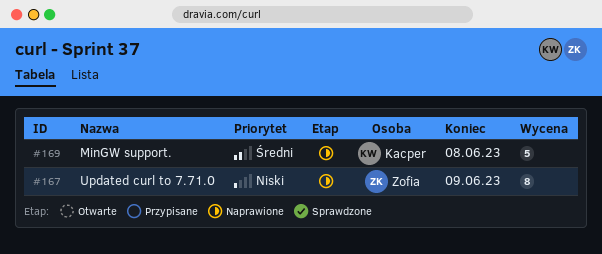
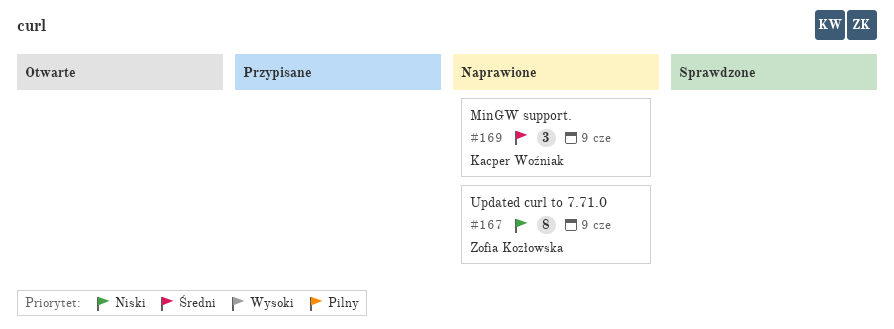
#169, estimate: 5 -> 3
#169, due: Jun 8 -> Jun 9

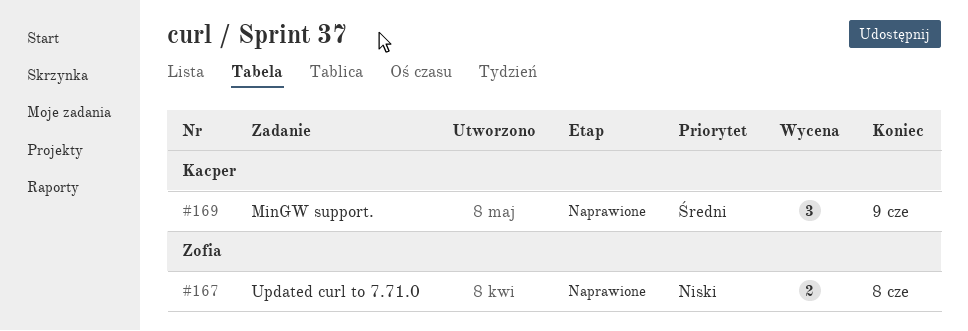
#167, estimate: 8 -> 2
#167, due: Jun 9 -> Jun 8

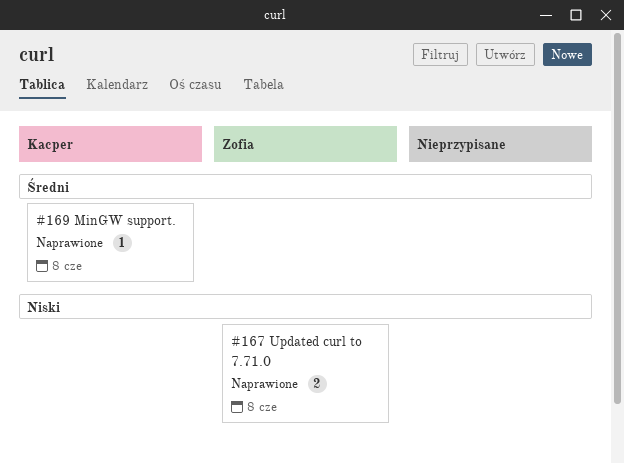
#169, estimate: 3 -> 1
#169, due: Jun 9 -> Jun 8

